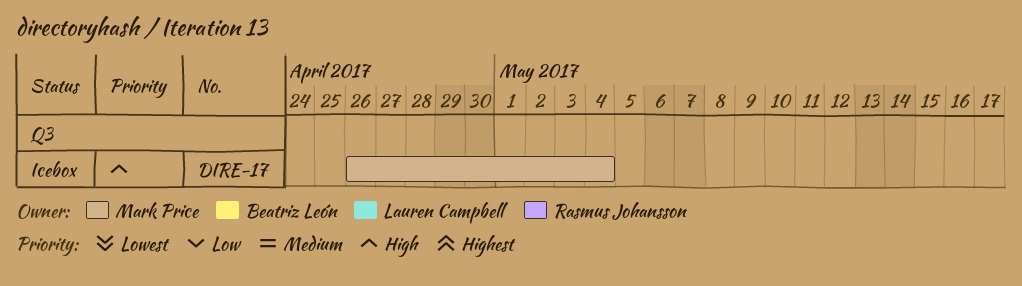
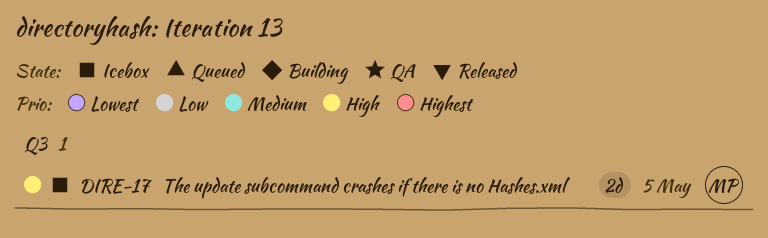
DIRE-17, due: May 4 -> May 5

